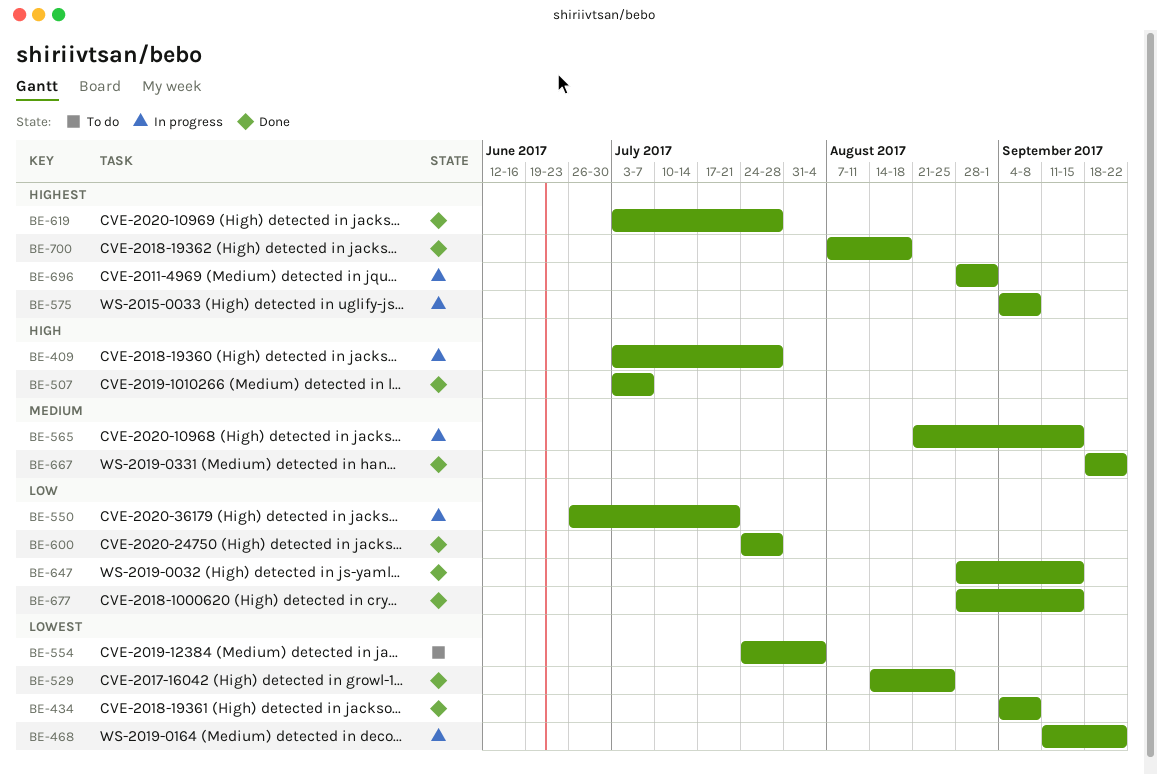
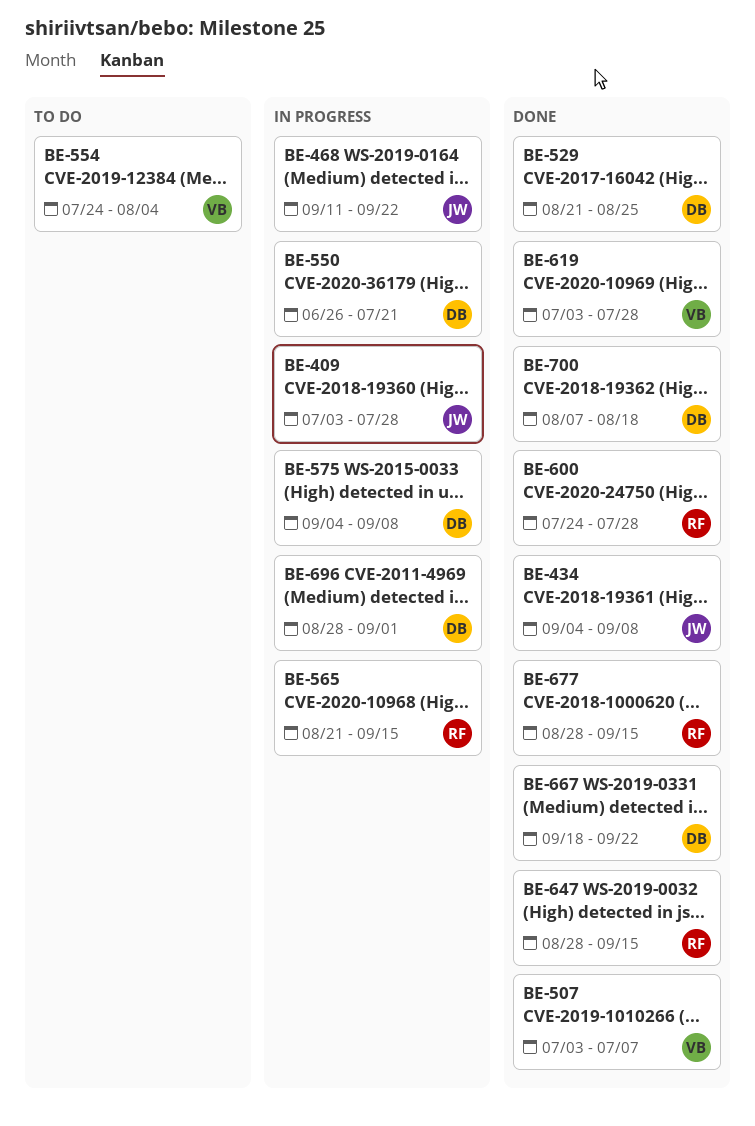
BE-529, start: Aug 14 -> Aug 21

